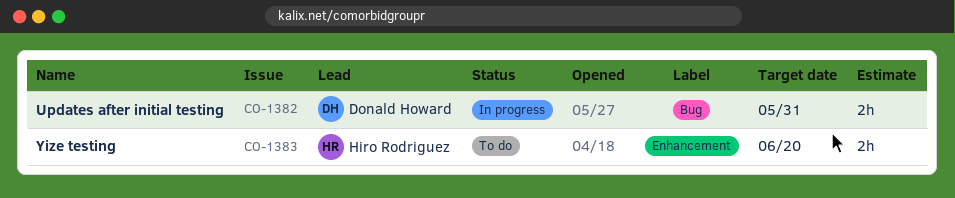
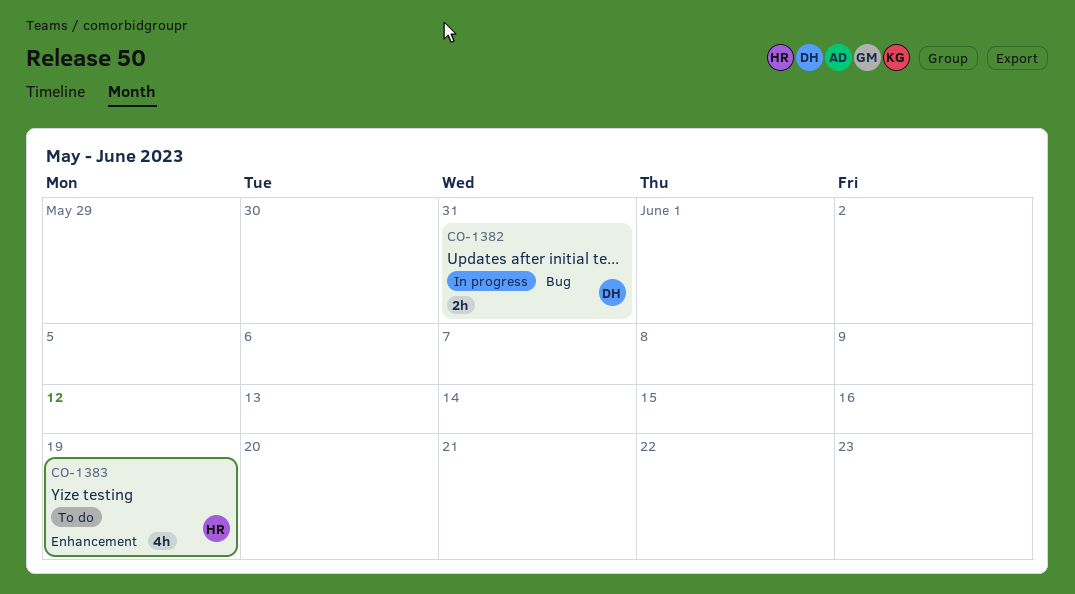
CO-1383, estimate: 2h -> 4h
CO-1383, due: Jun 20 -> Jun 19

